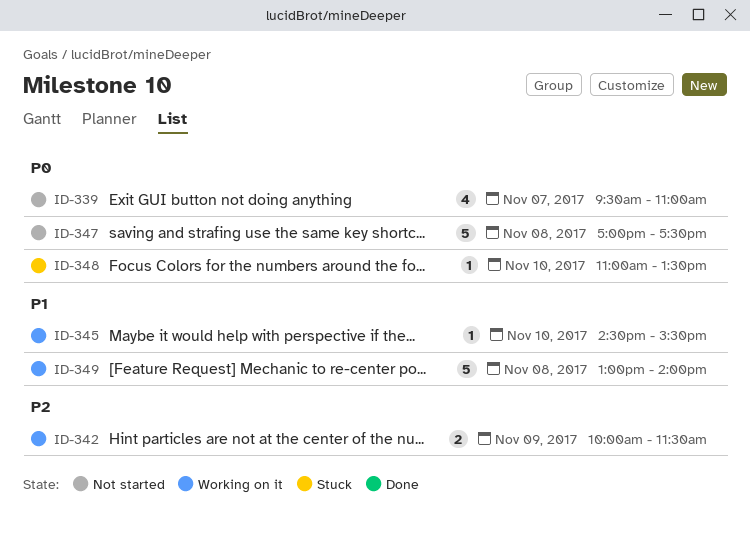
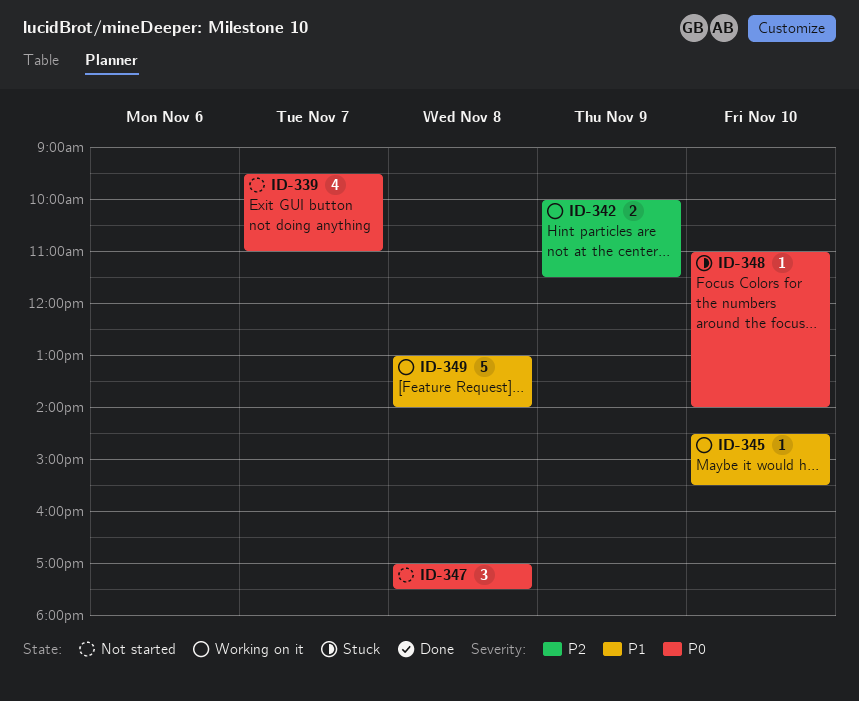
ID-347, estimate: 5 -> 3
ID-348, ends: 13:30 -> 14:00

